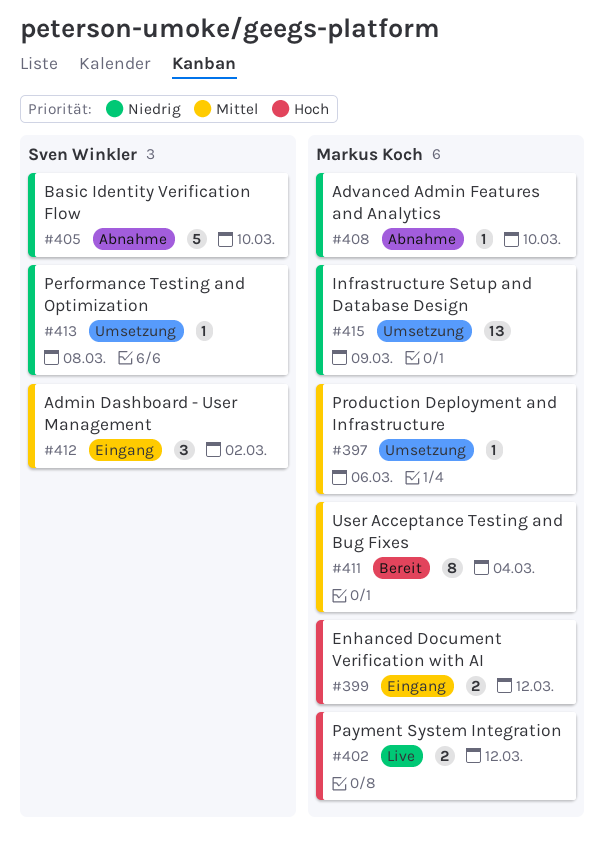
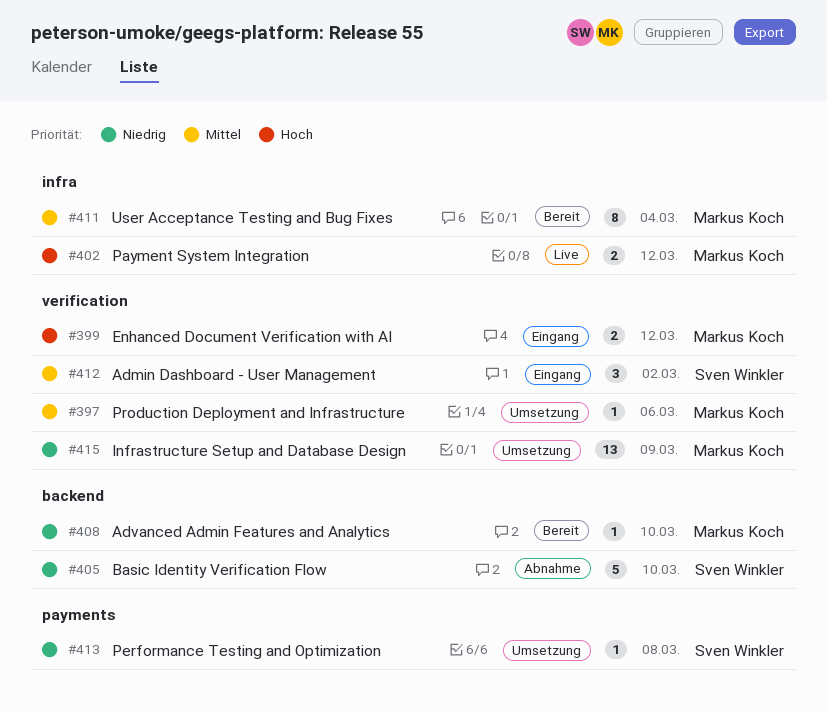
#408, status: Abnahme -> Bereit

